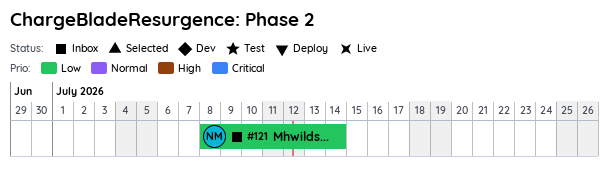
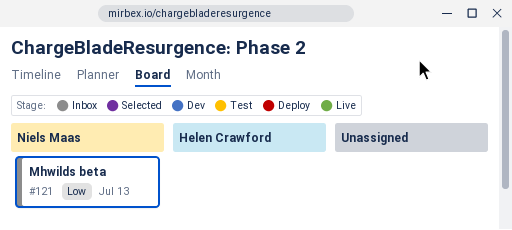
#121, due: Jul 14 -> Jul 13

